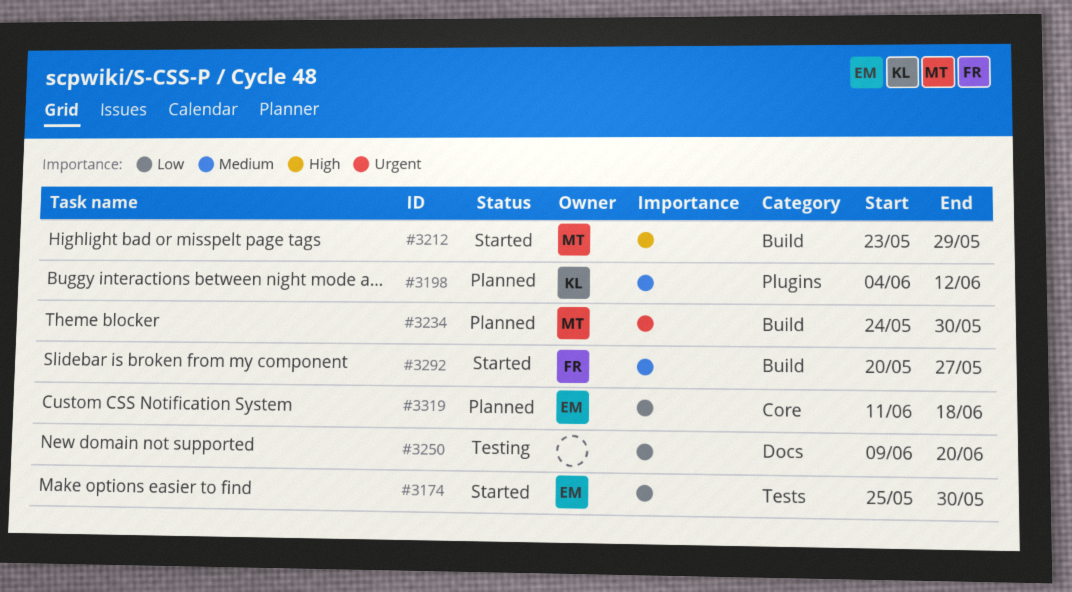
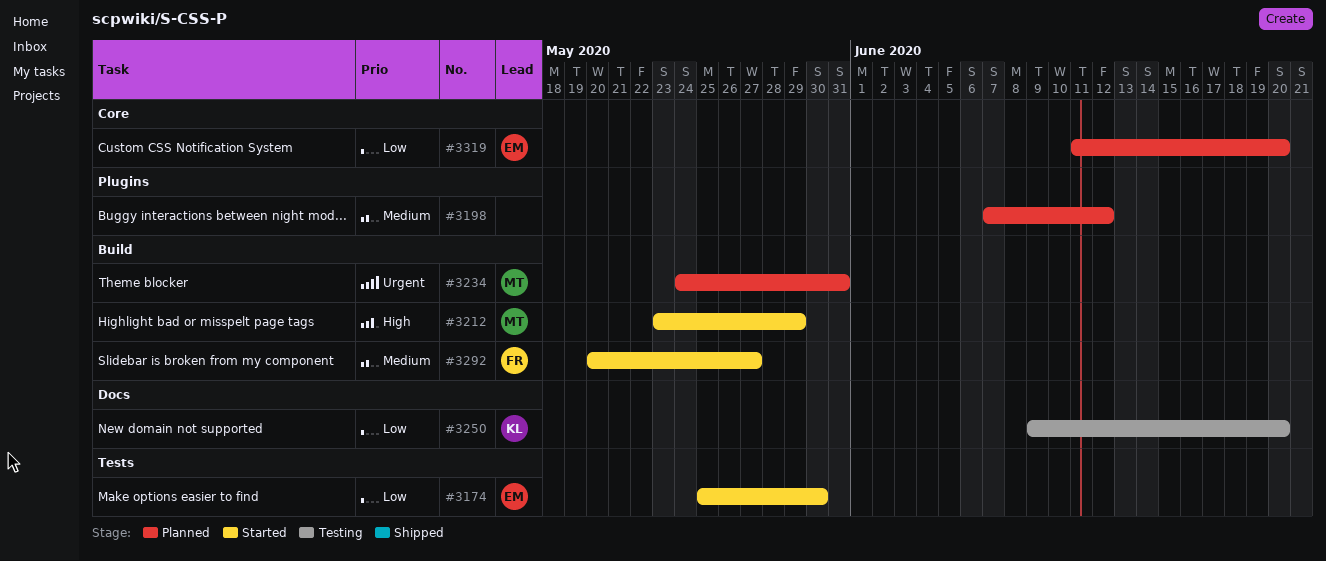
#3198, owner: KL -> none
#3198, start: Jun 4 -> Jun 7
#3234, due: May 30 -> May 31
#3250, owner: none -> KL
#3319, due: Jun 18 -> Jun 20

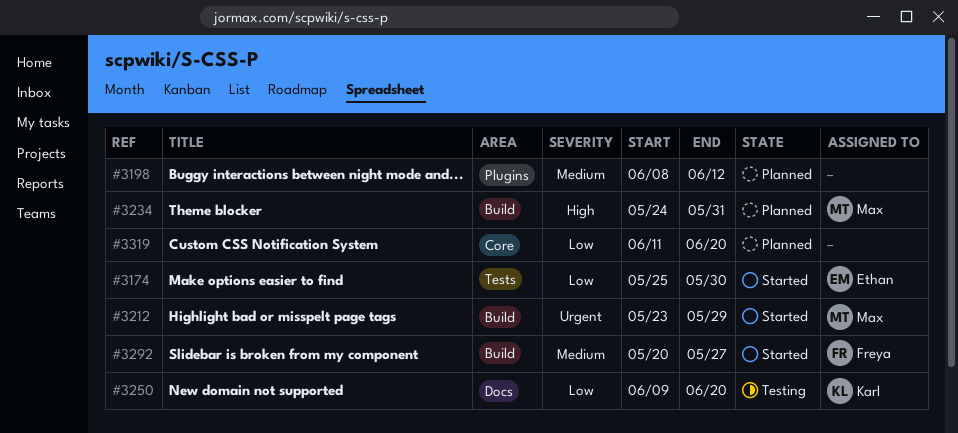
#3198, start: Jun 7 -> Jun 8
#3212, priority: High -> Urgent
#3234, priority: Urgent -> High
#3319, owner: Ethan -> none

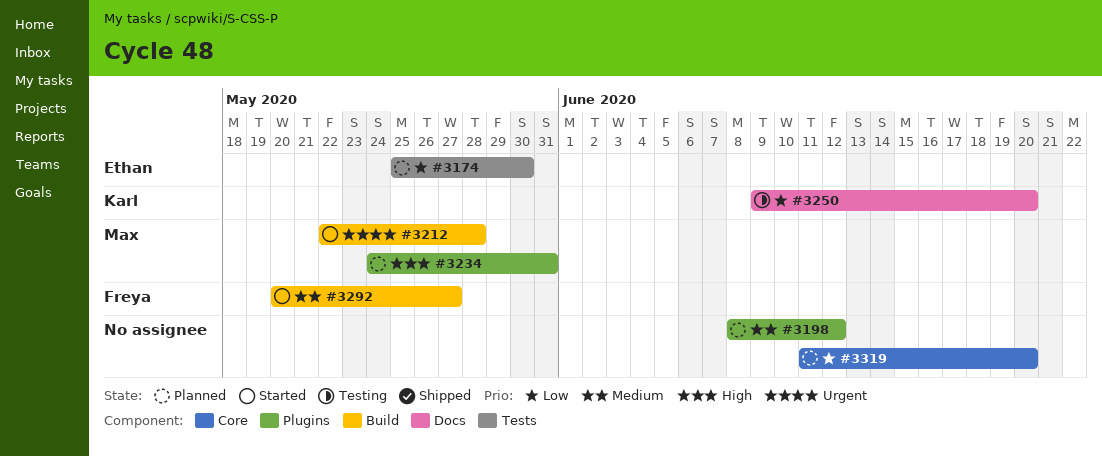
#3174, status: Started -> Planned
#3212, start: May 23 -> May 22
#3212, due: May 29 -> May 28
#3234, label: Build -> Plugins

